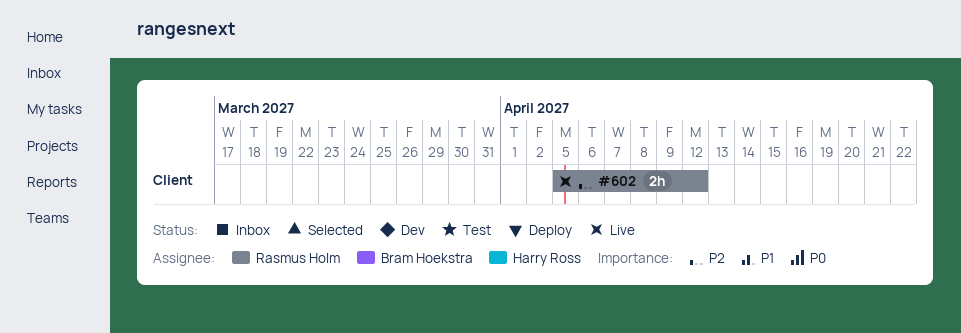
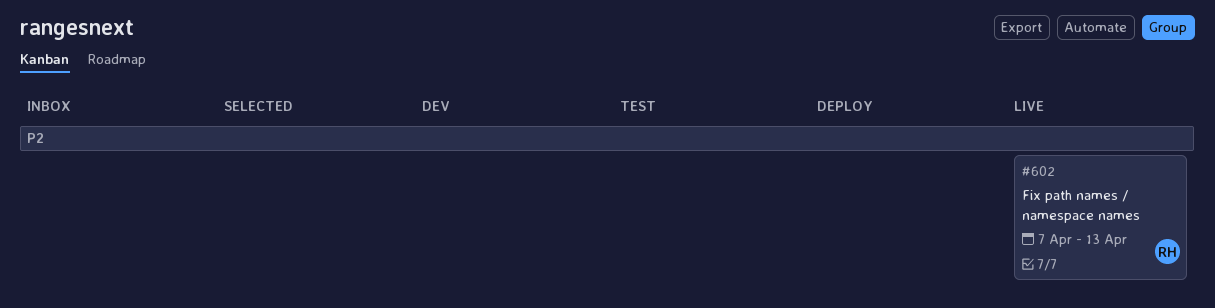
#602, start: Apr 5 -> Apr 7
#602, due: Apr 12 -> Apr 13

